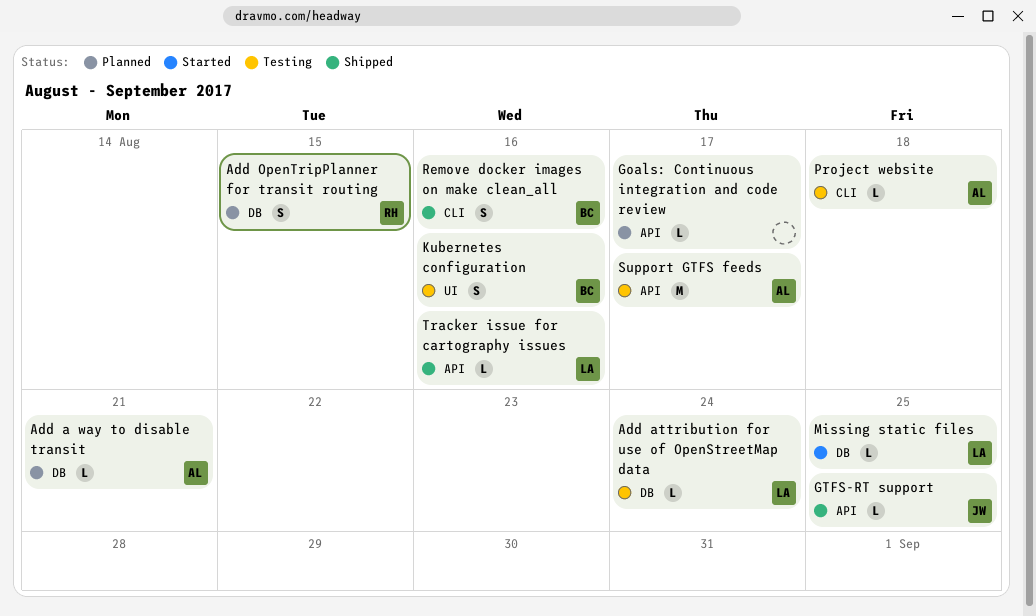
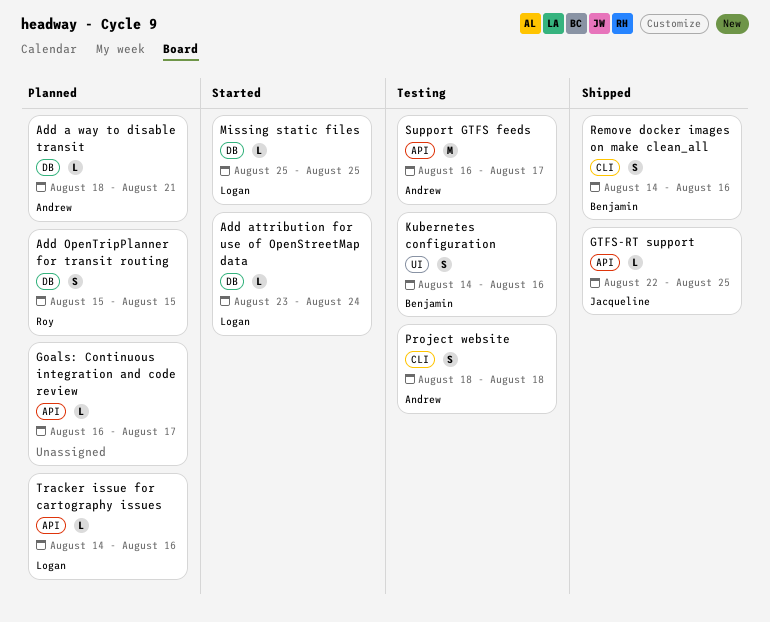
Add attribution for use of OpenStreetMap data, status: Testing -> Started
Project website, estimate: L -> S
Tracker issue for cartography issues, status: Shipped -> Planned

